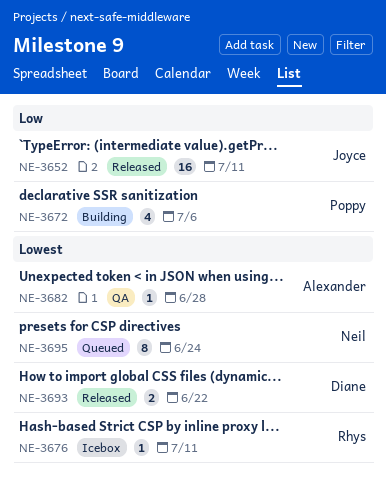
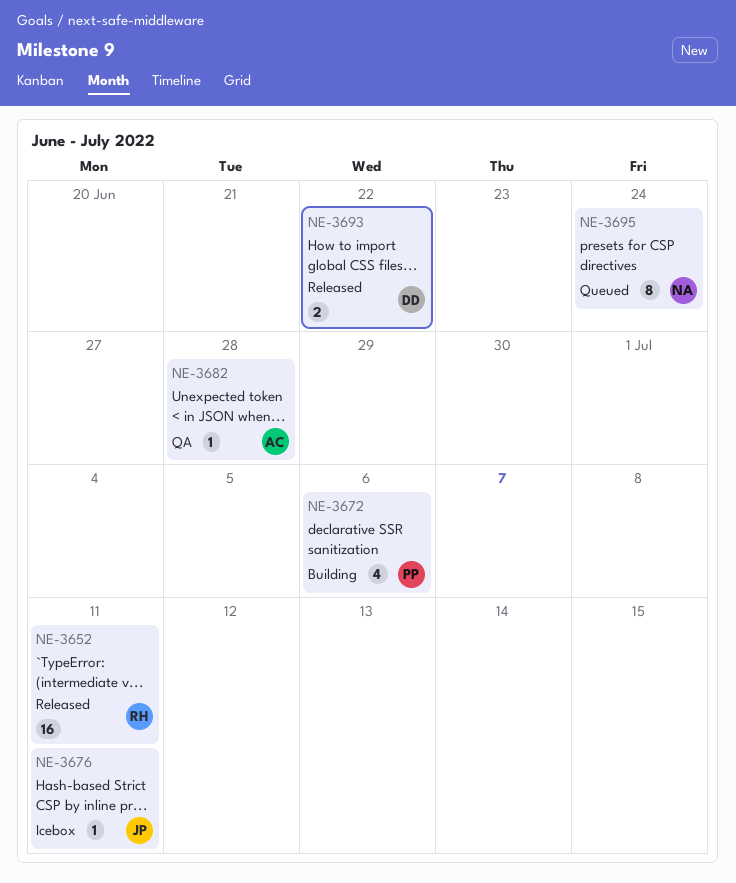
NE-3652, owner: Joyce -> Rhys
NE-3676, owner: Rhys -> Joyce

